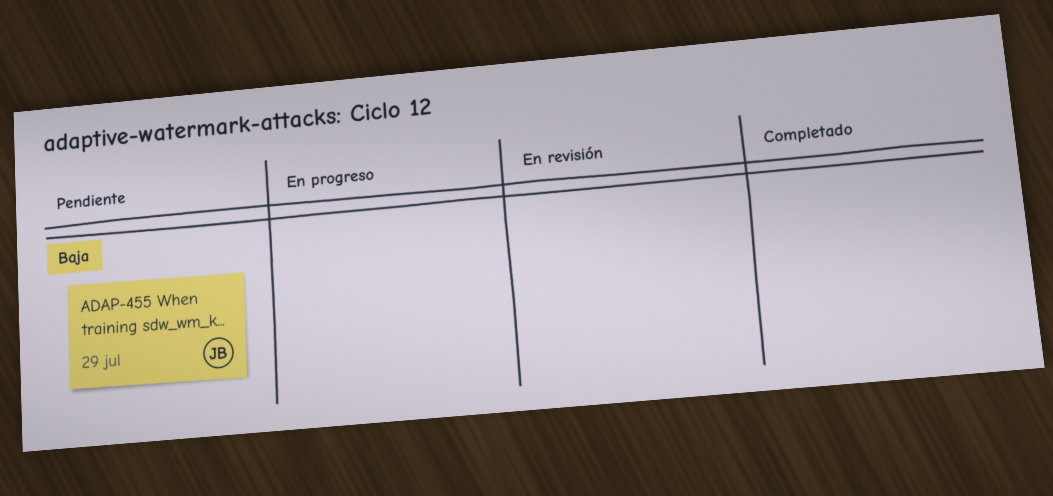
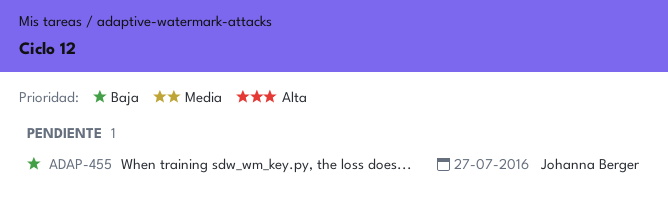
ADAP-455, due: Jul 29 -> Jul 27

